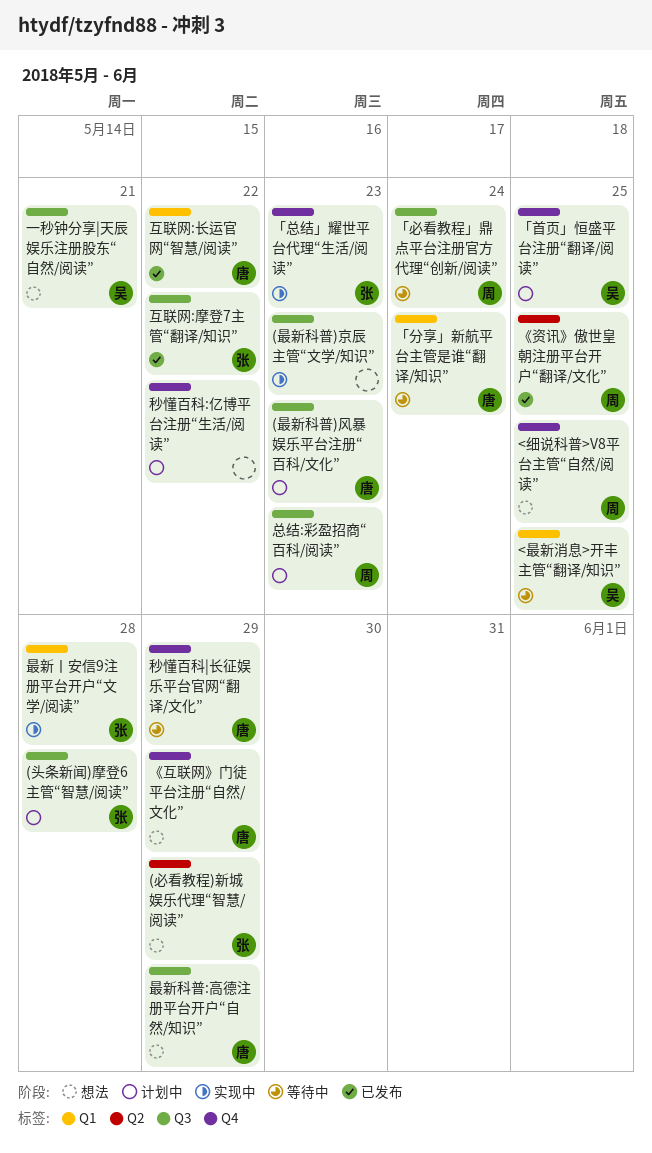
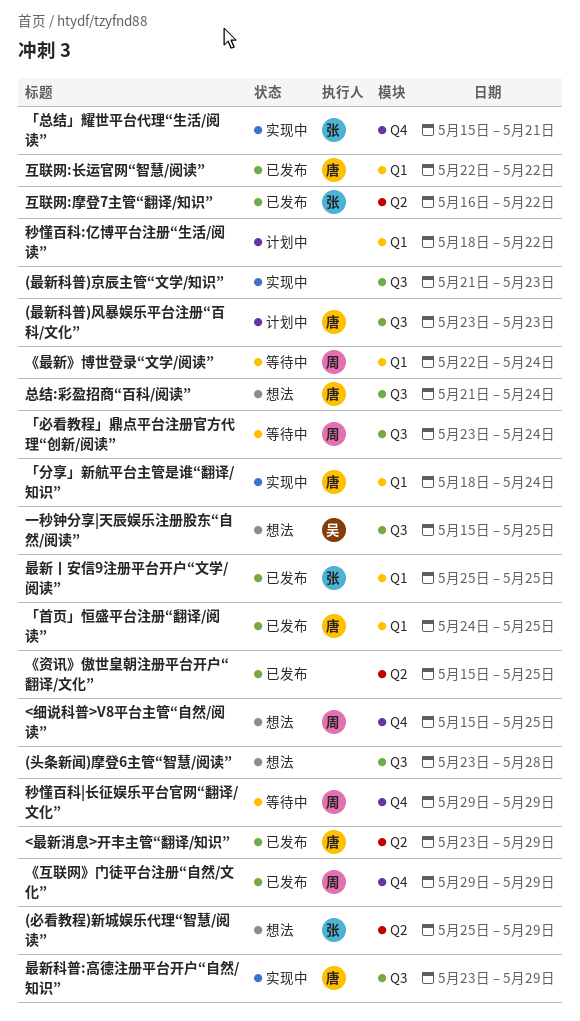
(头条新闻)摩登6主管“智慧/阅读”, status: 计划中 -> 想法
(头条新闻)摩登6主管“智慧/阅读”, owner: 张 -> none
<最新消息>开丰主管“翻译/知识”, status: 等待中 -> 已发布
<最新消息>开丰主管“翻译/知识”, owner: 吴 -> 唐
<最新消息>开丰主管“翻译/知识”, label: Q1 -> Q2
<最新消息>开丰主管“翻译/知识”, due: May 25 -> May 29
《互联网》门徒平台注册“自然/文化”, status: 想法 -> 已发布
《互联网》门徒平台注册“自然/文化”, owner: 唐 -> 周
《最新》博世登录“文学/阅读”: none -> present
《资讯》傲世皇朝注册平台开户“翻译/文化”, owner: 周 -> none
「分享」新航平台主管是谁“翻译/知识”, status: 等待中 -> 实现中
「总结」耀世平台代理“生活/阅读”, due: May 23 -> May 21
「首页」恒盛平台注册“翻译/阅读”, status: 计划中 -> 已发布
「首页」恒盛平台注册“翻译/阅读”, owner: 吴 -> 唐
「首页」恒盛平台注册“翻译/阅读”, label: Q4 -> Q1
一秒钟分享|天辰娱乐注册股东“自然/阅读”, due: May 21 -> May 25
互联网:摩登7主管“翻译/知识”, label: Q3 -> Q2
总结:彩盈招商“百科/阅读”, status: 计划中 -> 想法
总结:彩盈招商“百科/阅读”, owner: 周 -> 唐
总结:彩盈招商“百科/阅读”, due: May 23 -> May 24
最新丨安信9注册平台开户“文学/阅读”, status: 实现中 -> 已发布
最新丨安信9注册平台开户“文学/阅读”, due: May 28 -> May 25
最新科普:高德注册平台开户“自然/知识”, status: 想法 -> 实现中
秒懂百科:亿博平台注册“生活/阅读”, label: Q4 -> Q1
秒懂百科|长征娱乐平台官网“翻译/文化”, owner: 唐 -> 周

